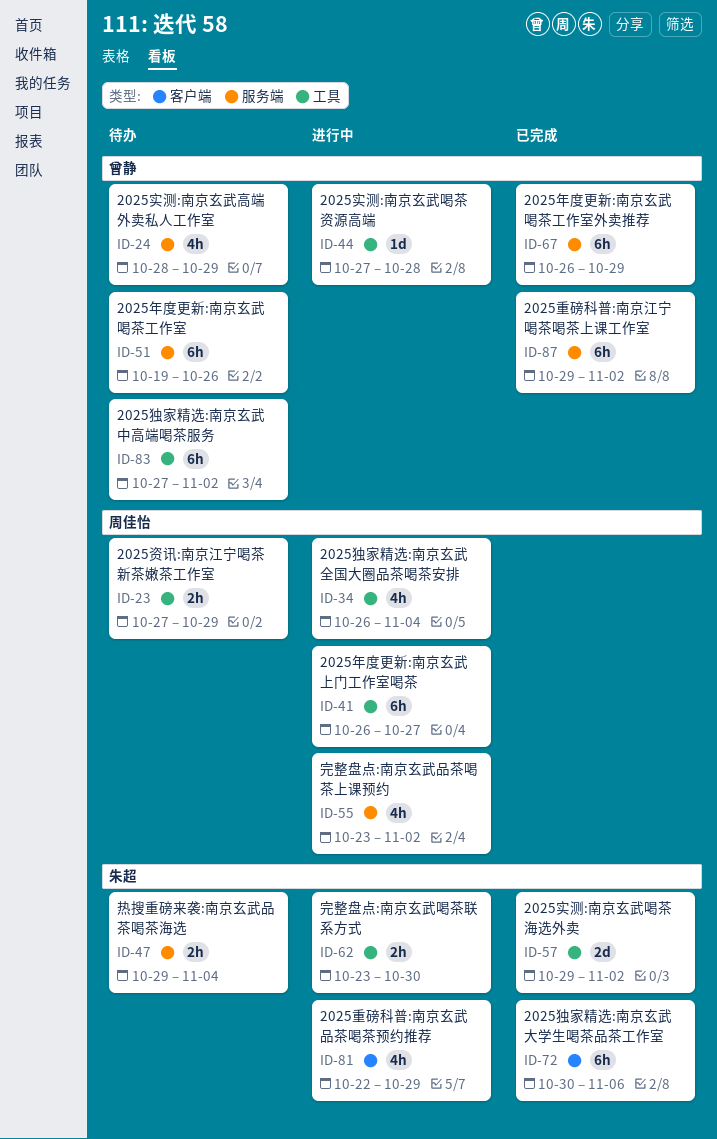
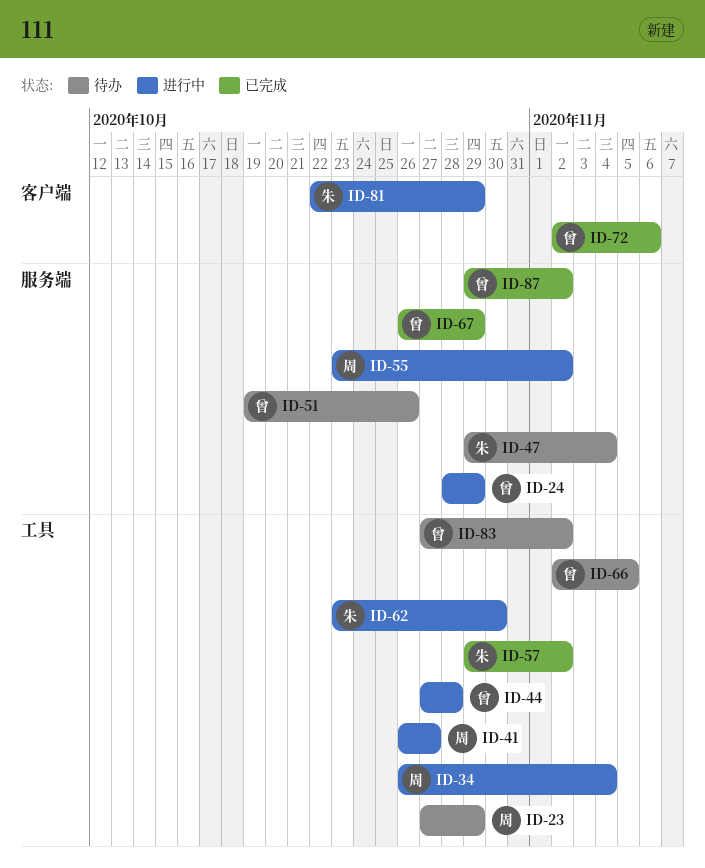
ID-24, status: 待办 -> 进行中
ID-66: none -> present
ID-72, owner: 朱超 -> 曾静
ID-72, start: Oct 30 -> Nov 2

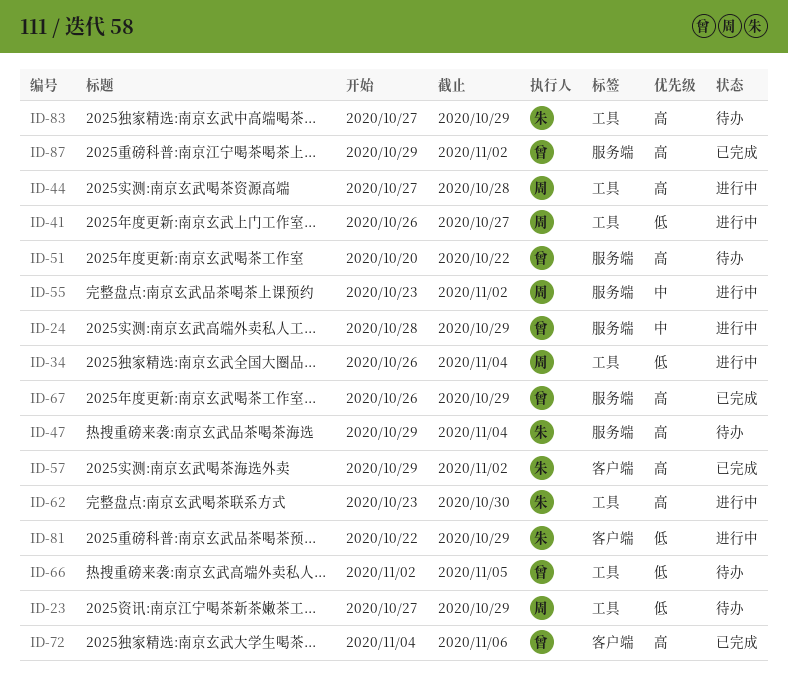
ID-44, owner: 曾 -> 周
ID-51, start: Oct 19 -> Oct 20
ID-51, due: Oct 26 -> Oct 22
ID-57, label: 工具 -> 客户端
ID-72, start: Nov 2 -> Nov 4
ID-83, owner: 曾 -> 朱
ID-83, due: Nov 2 -> Oct 29

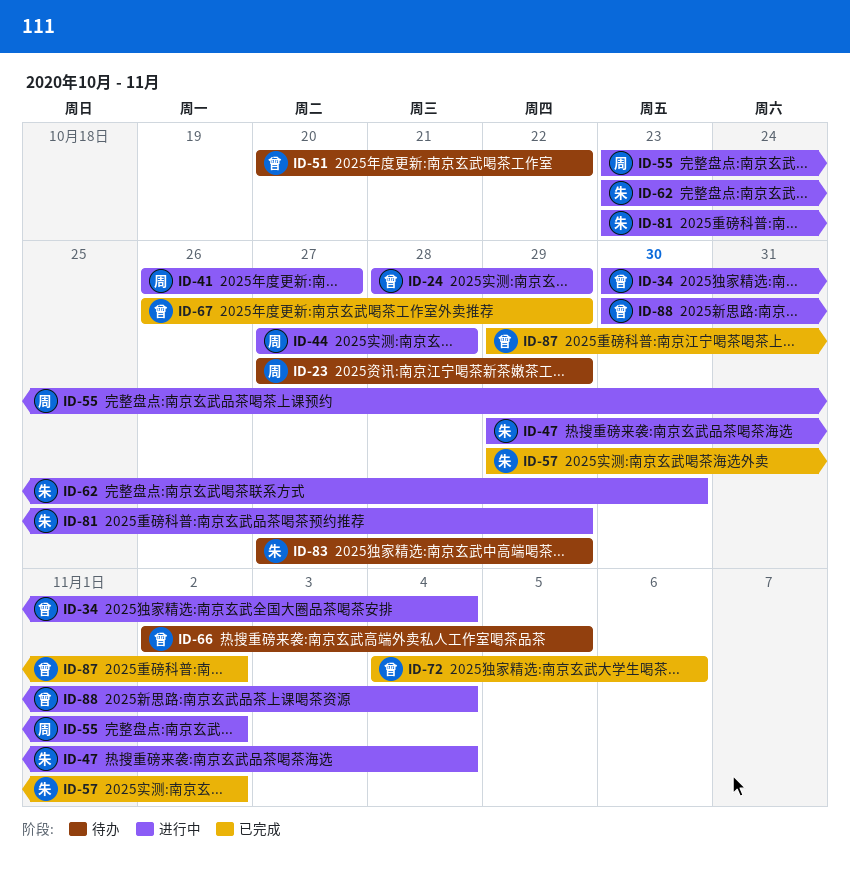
ID-34, owner: 周 -> 曾
ID-34, start: Oct 26 -> Oct 30
ID-47, status: 待办 -> 进行中
ID-81, start: Oct 22 -> Oct 23
ID-88: none -> present

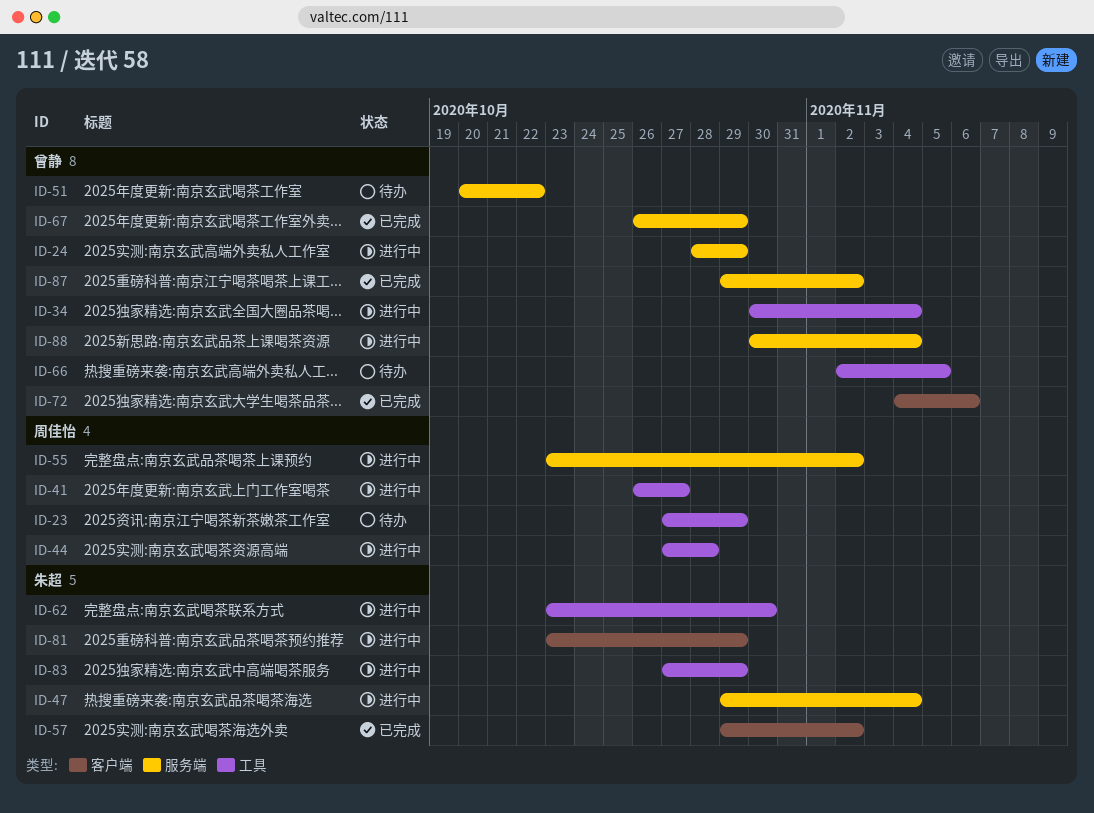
ID-83, status: 待办 -> 进行中

